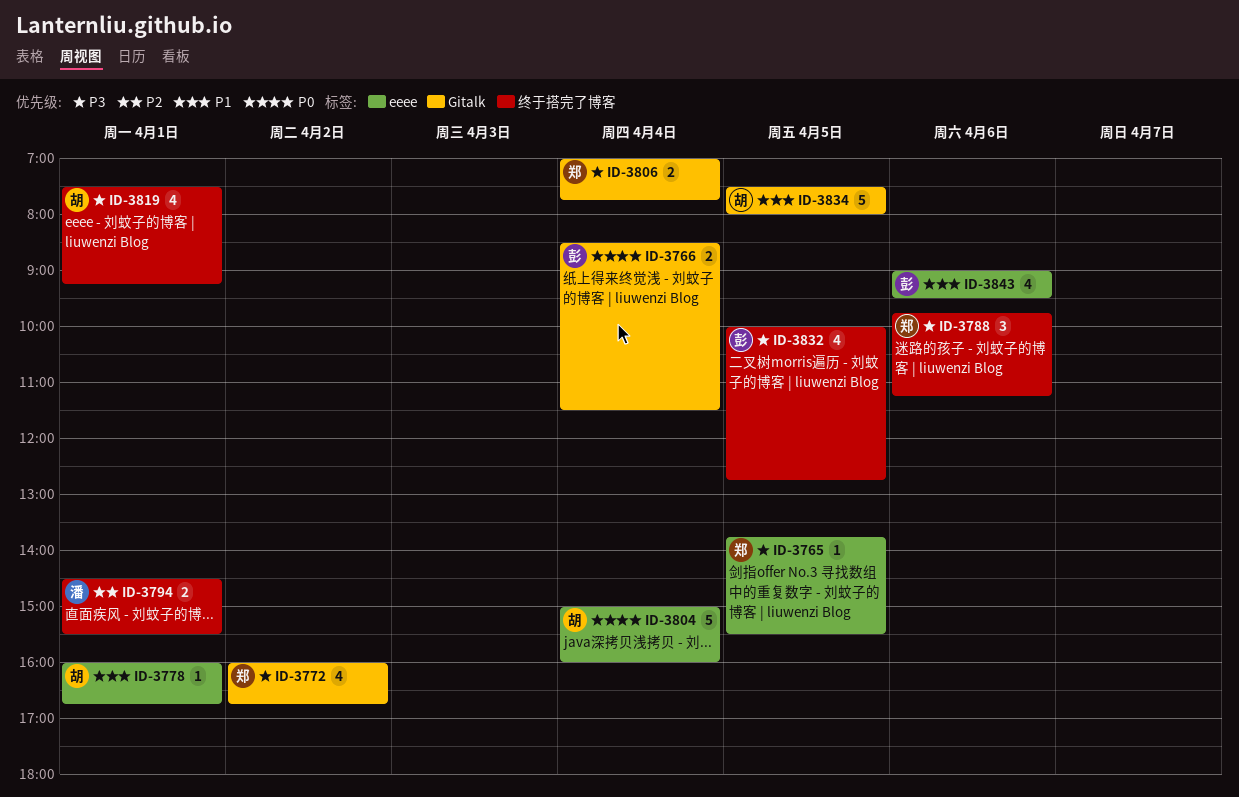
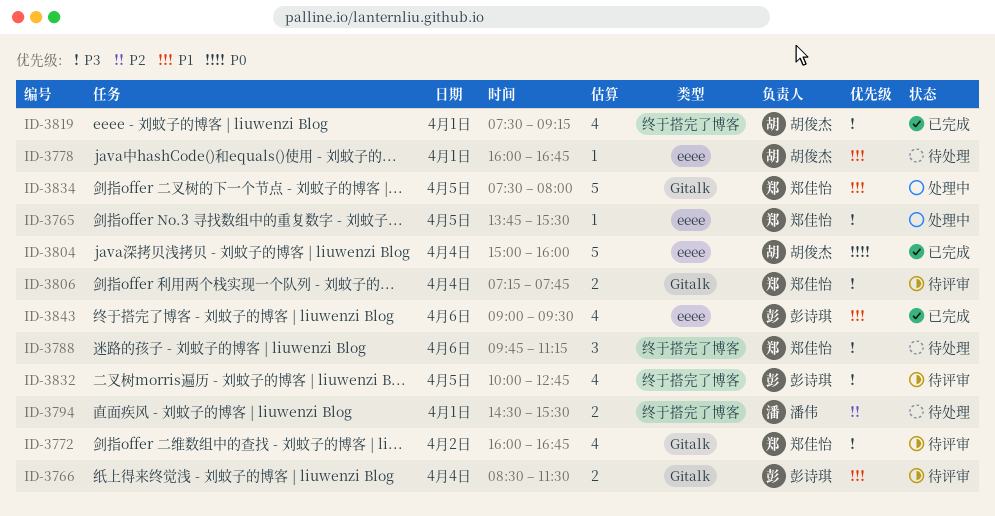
ID-3766, priority: P0 -> P1
ID-3806, begins: 07:00 -> 07:15
ID-3834, owner: 胡俊杰 -> 郑佳怡

